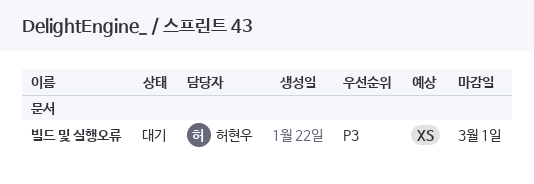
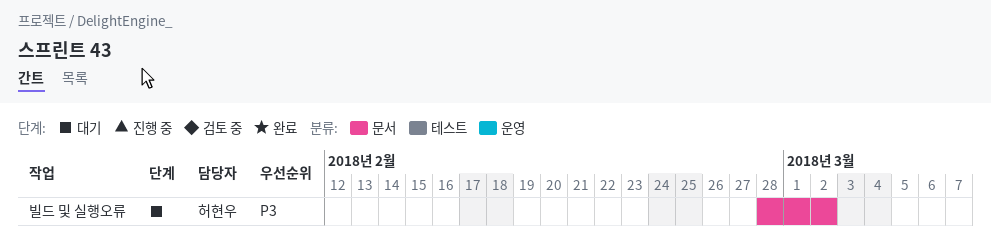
빌드 및 실행오류, due: Mar 1 -> Mar 2

